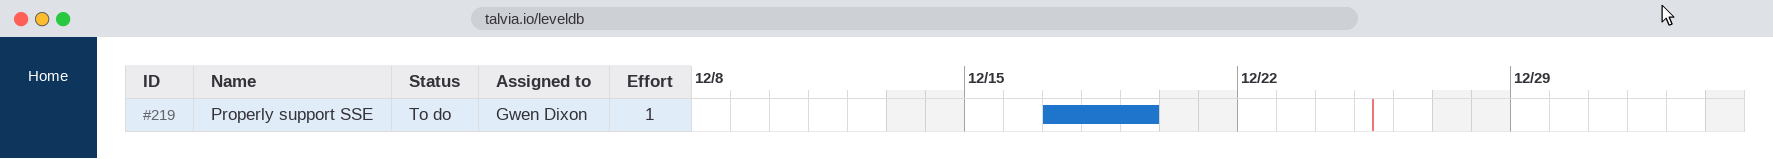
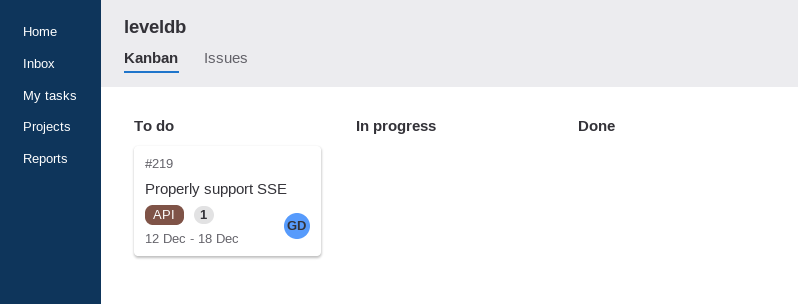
#219, start: Dec 17 -> Dec 12
#219, due: Dec 19 -> Dec 18

